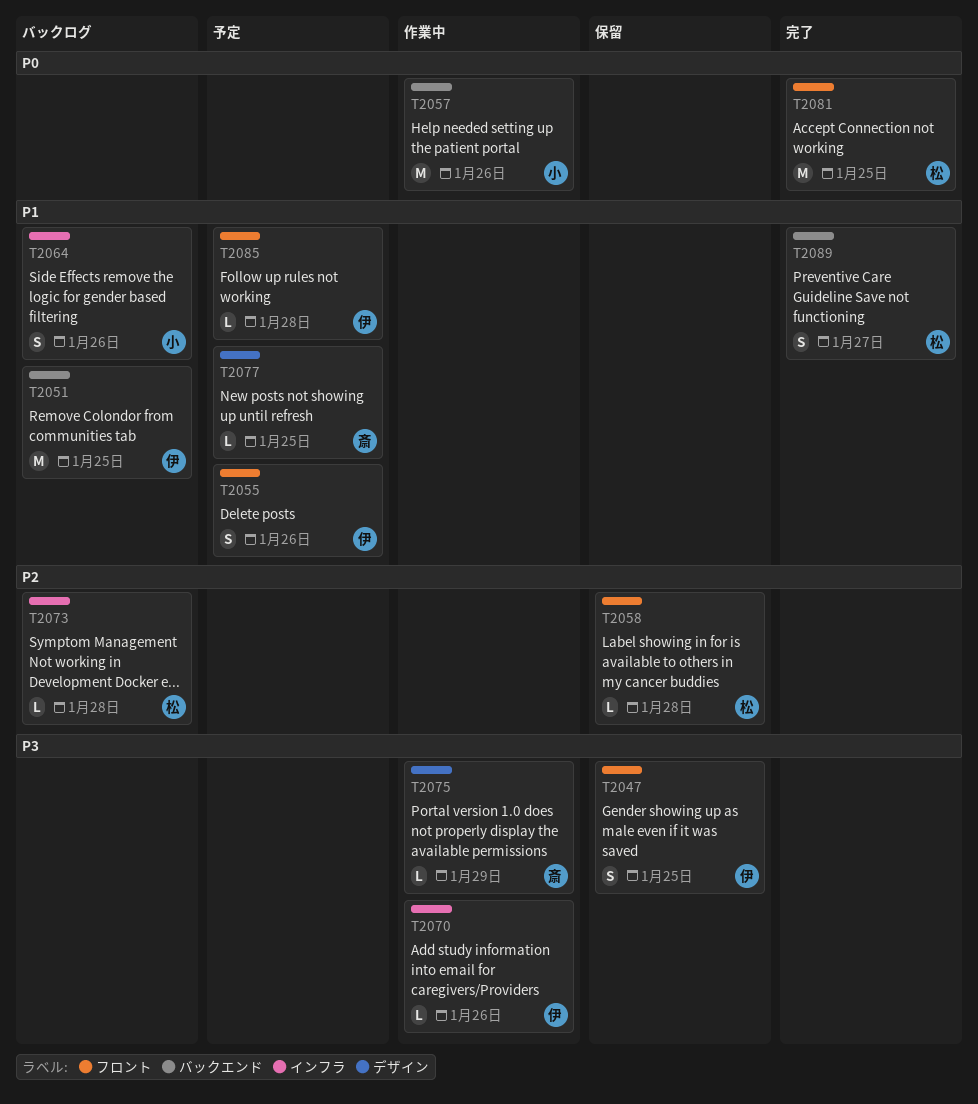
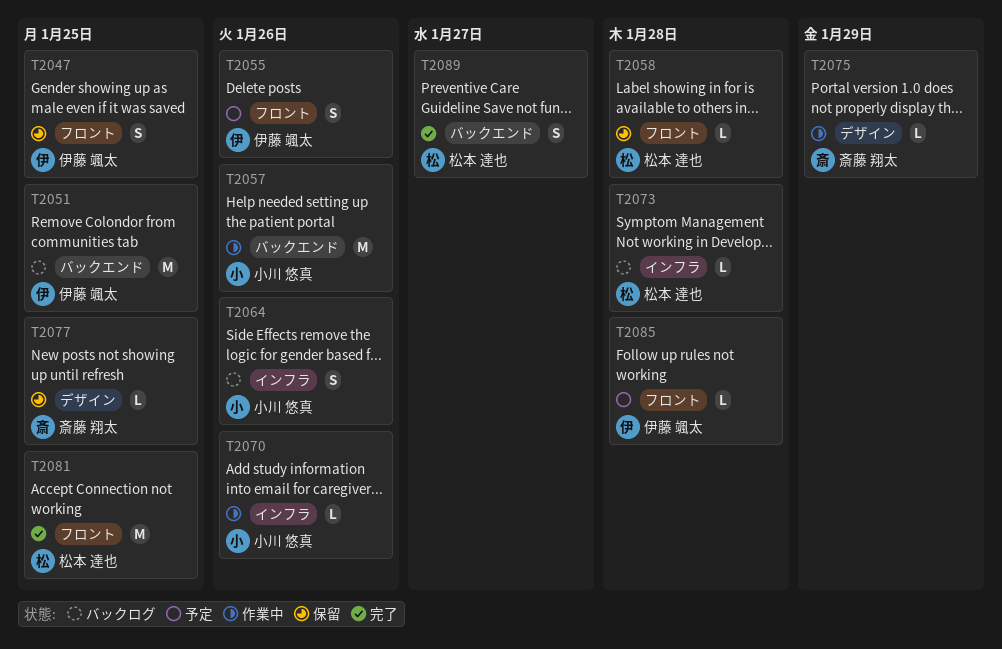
T2070, owner: 伊藤 颯太 -> 小川 悠真
T2077, status: 予定 -> 保留

